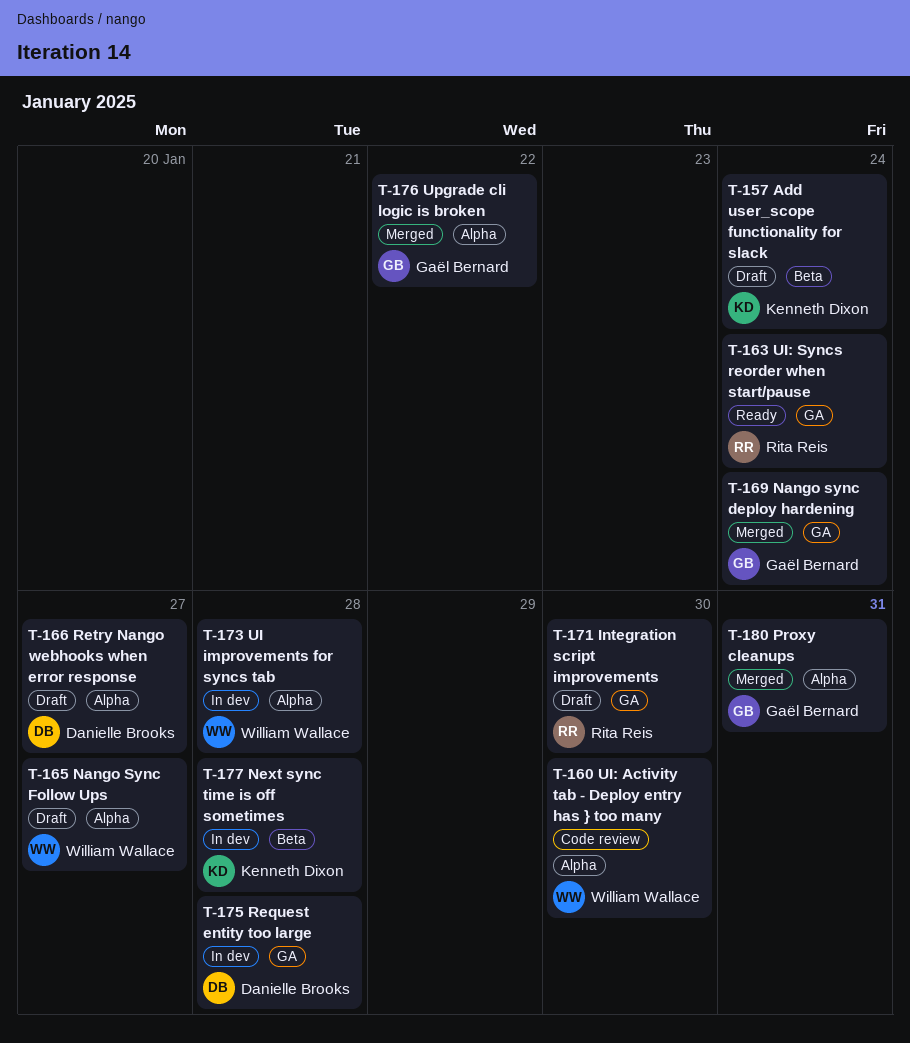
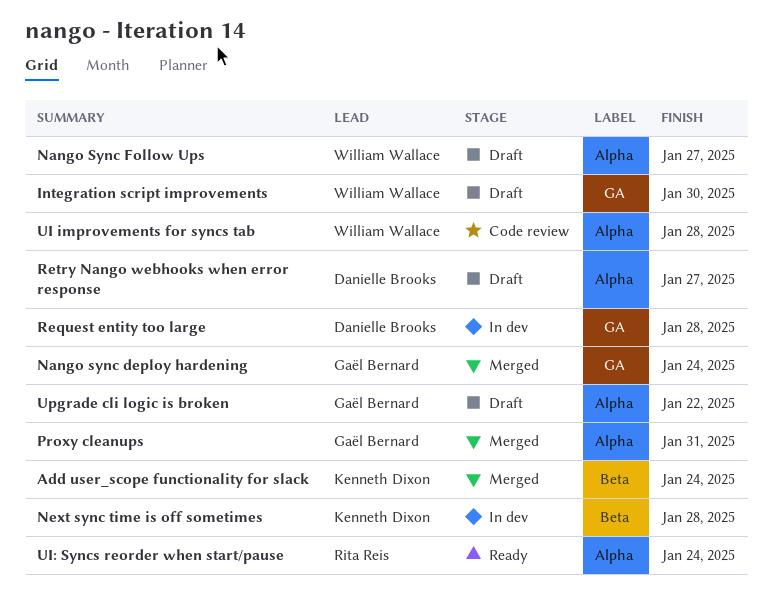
Add user_scope functionality for slack, status: Draft -> Merged
Integration script improvements, owner: Rita Reis -> William Wallace
UI improvements for syncs tab, status: In dev -> Code review
UI: Activity tab - Deploy entry has } too many: present -> none
UI: Syncs reorder when start/pause, label: GA -> Alpha
Upgrade cli logic is broken, status: Merged -> Draft

